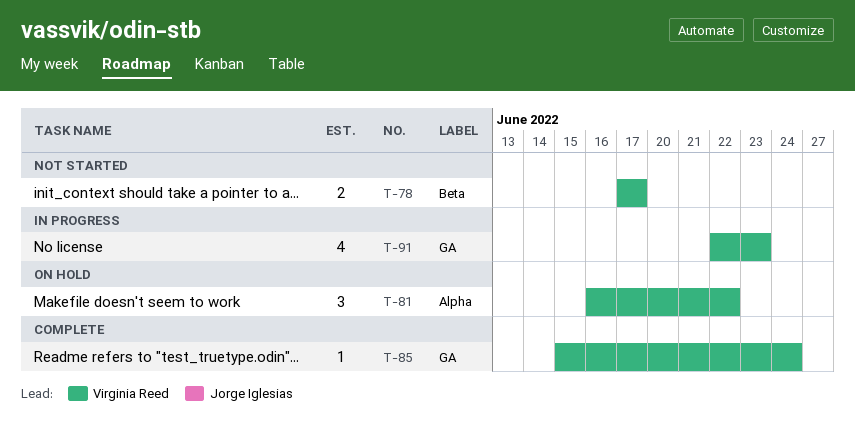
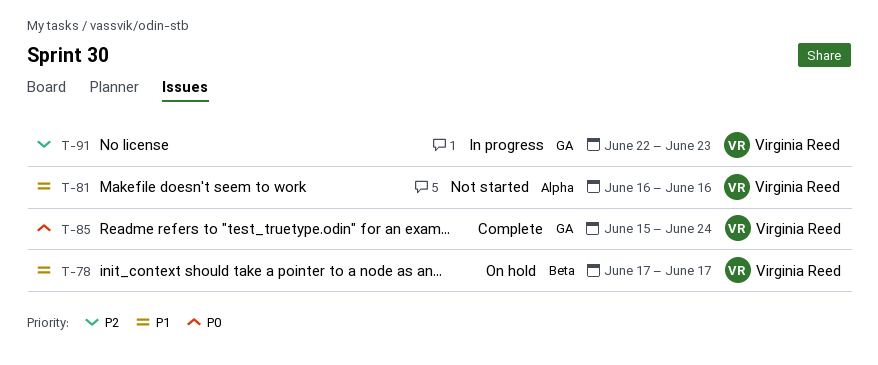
T-78, status: Not started -> On hold
T-81, status: On hold -> Not started
T-81, due: Jun 22 -> Jun 16

